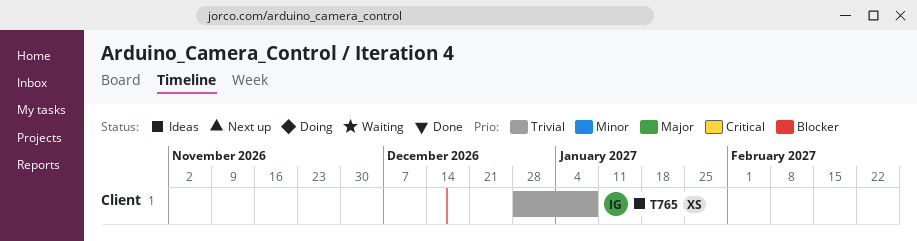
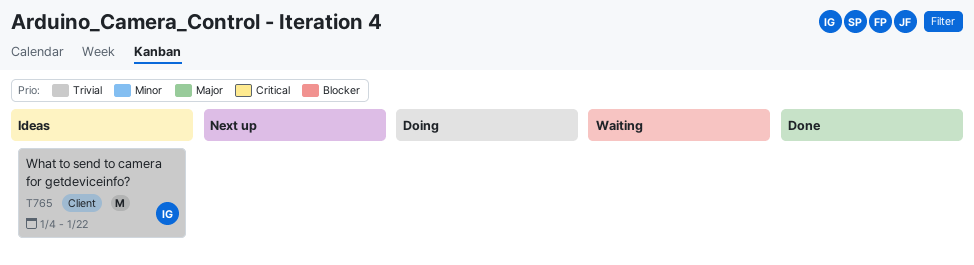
T765, estimate: XS -> M
T765, start: Dec 28 -> Jan 4
T765, due: Jan 8 -> Jan 22

